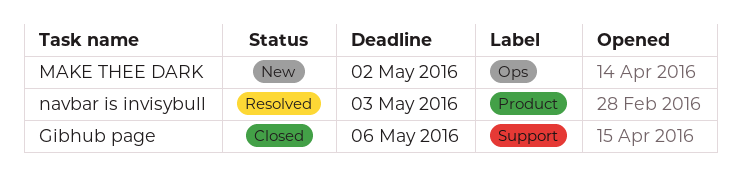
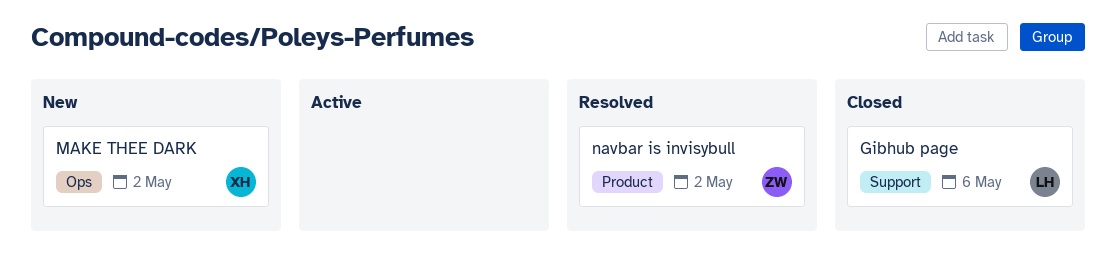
navbar is invisybull, due: May 3 -> May 2

